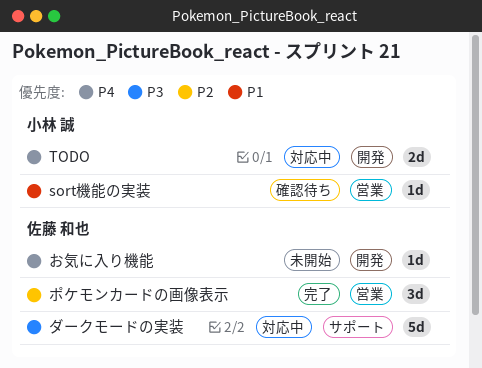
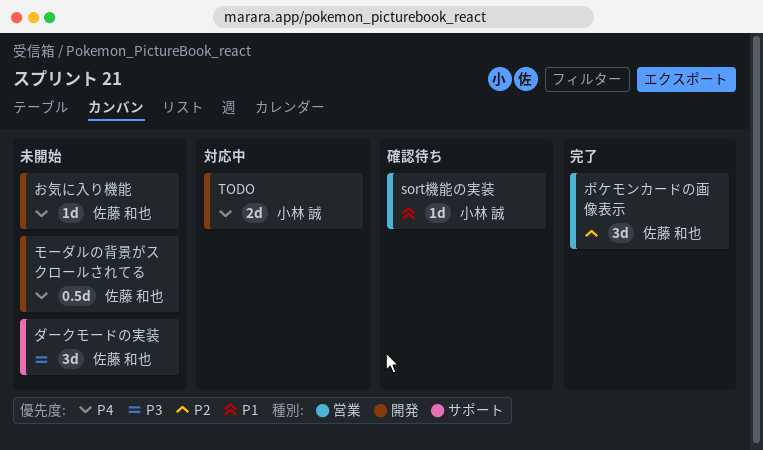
ダークモードの実装, status: 対応中 -> 未開始
ダークモードの実装, estimate: 5d -> 3d
モーダルの背景がスクロールされてる: none -> present

